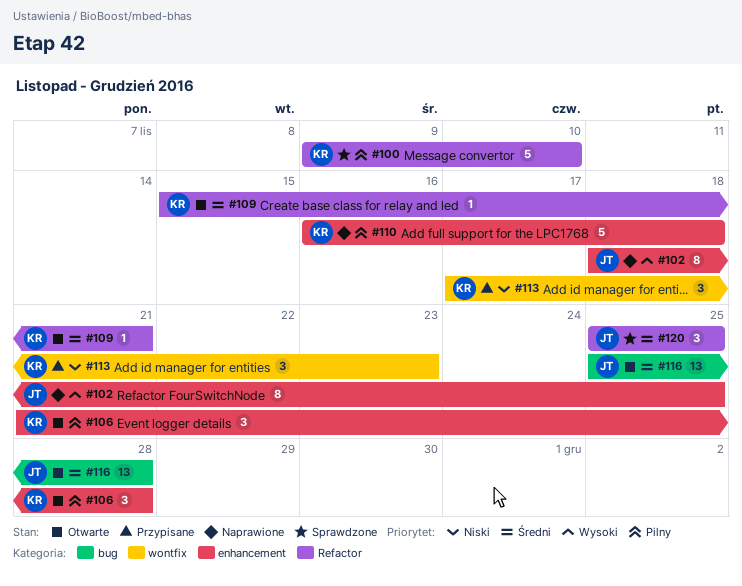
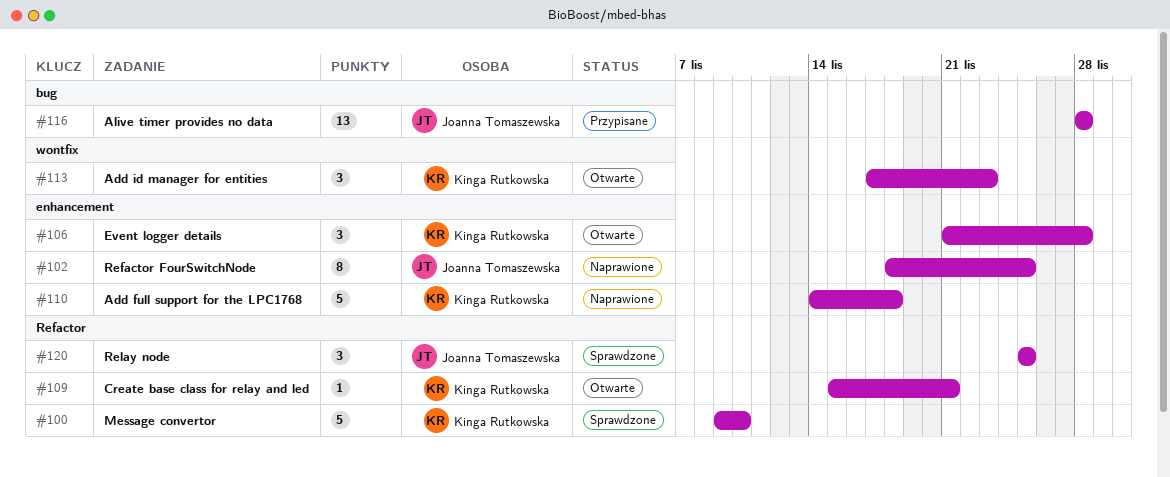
#110, start: Nov 16 -> Nov 14
#113, status: Przypisane -> Otwarte
#116, status: Otwarte -> Przypisane
#116, start: Nov 25 -> Nov 28

